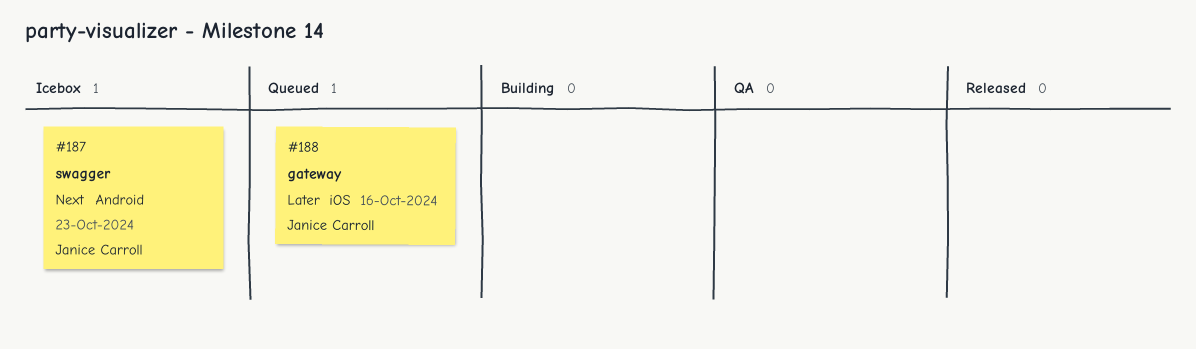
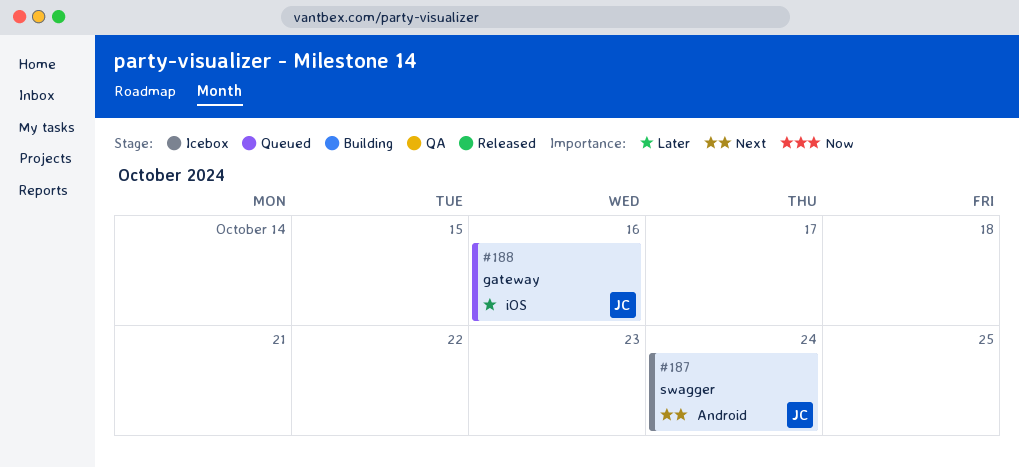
#187, due: Oct 23 -> Oct 24

